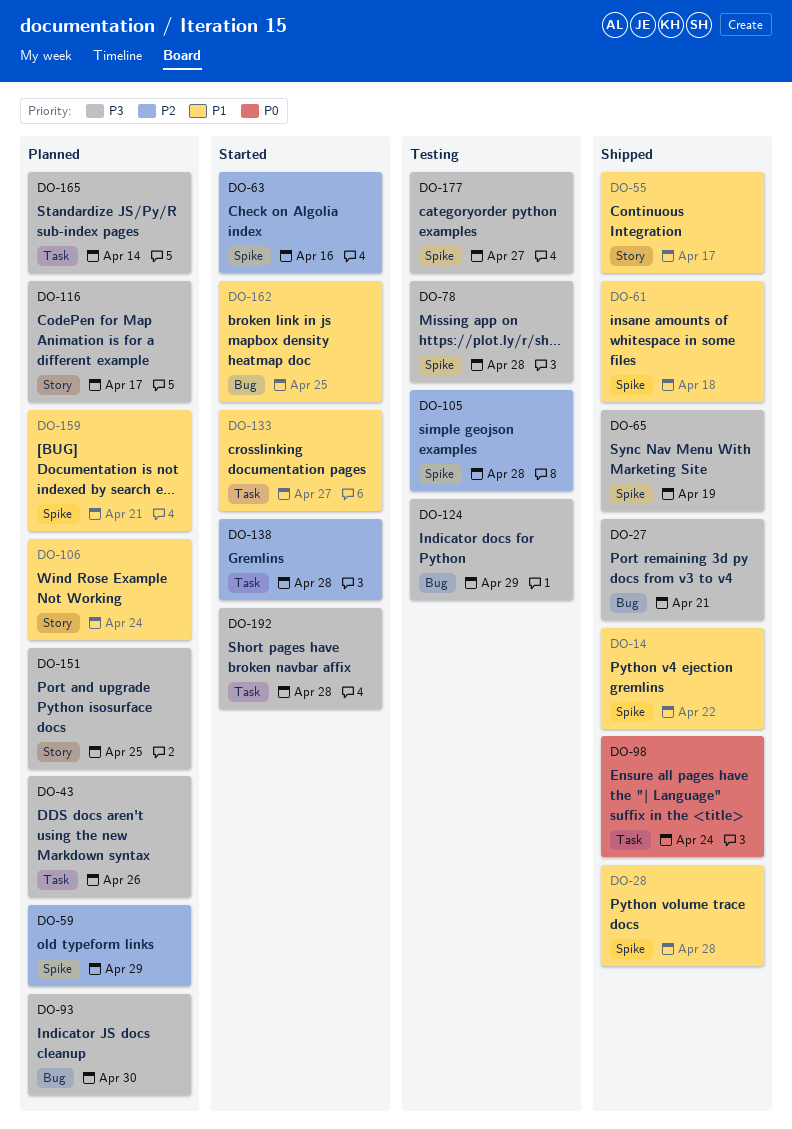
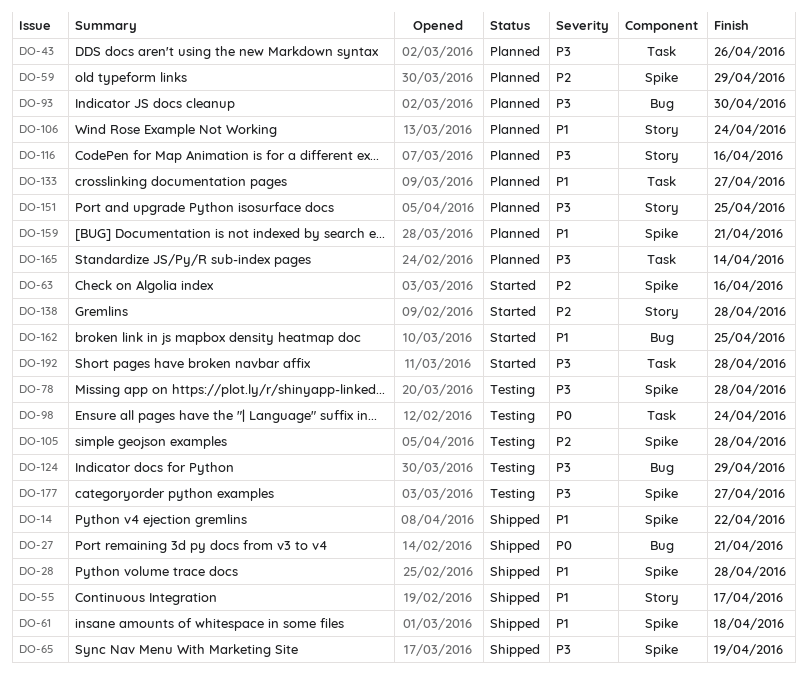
DO-27, priority: P3 -> P0
DO-98, status: Shipped -> Testing
DO-116, due: Apr 17 -> Apr 16
DO-133, status: Started -> Planned
DO-138, label: Task -> Story

